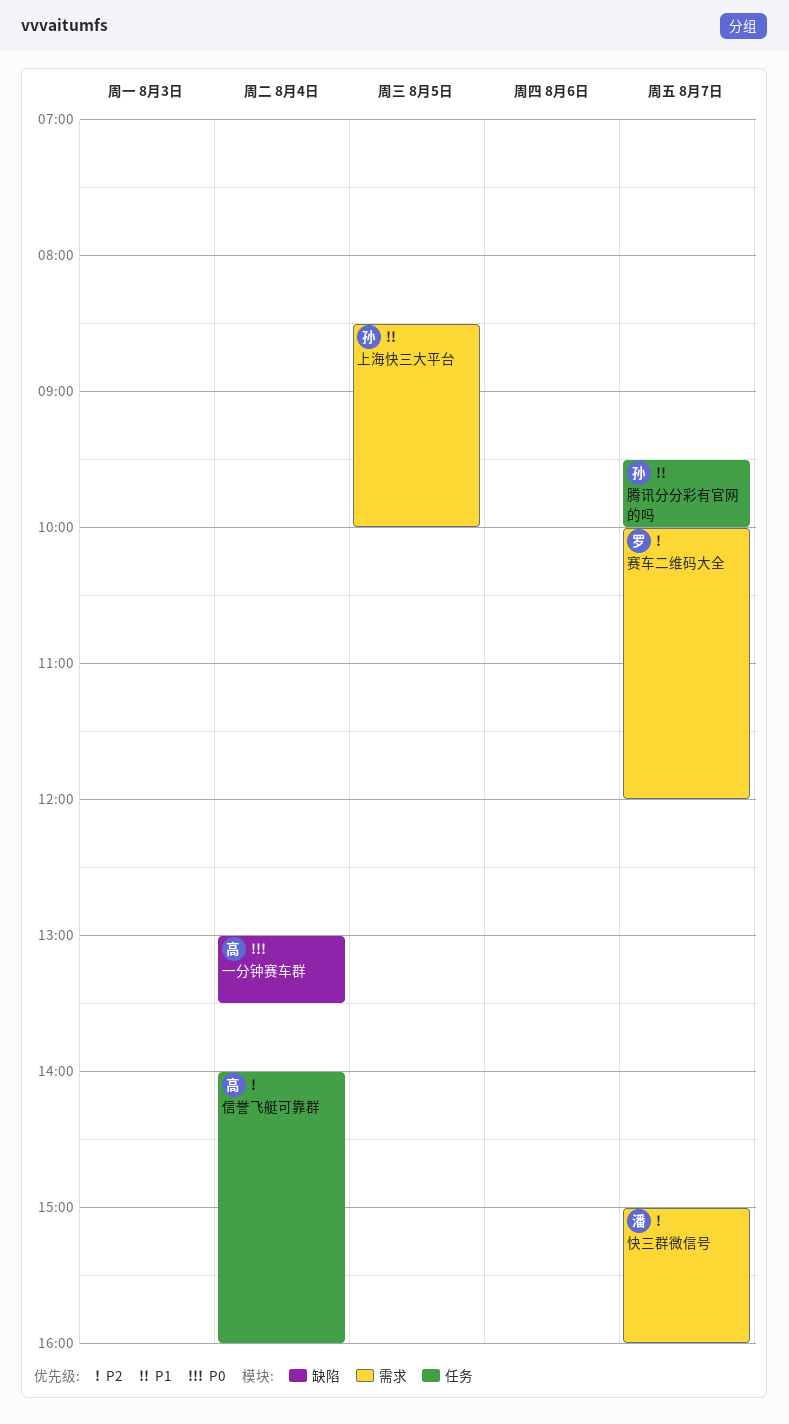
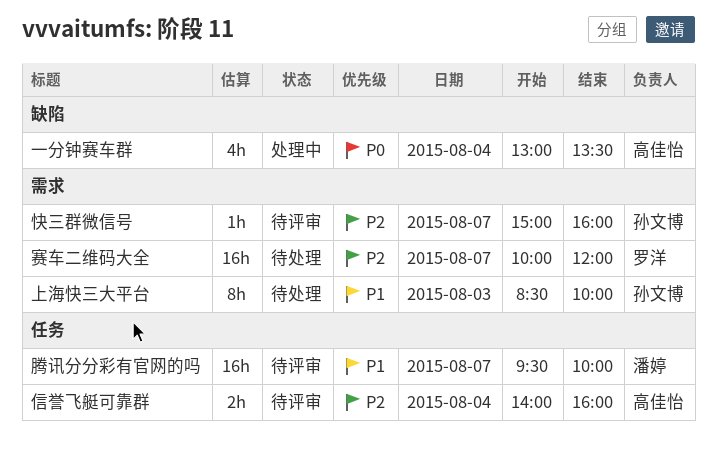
上海快三大平台, day: Aug 5 -> Aug 3
快三群微信号, owner: 潘婷 -> 孙文博
腾讯分分彩有官网的吗, owner: 孙文博 -> 潘婷

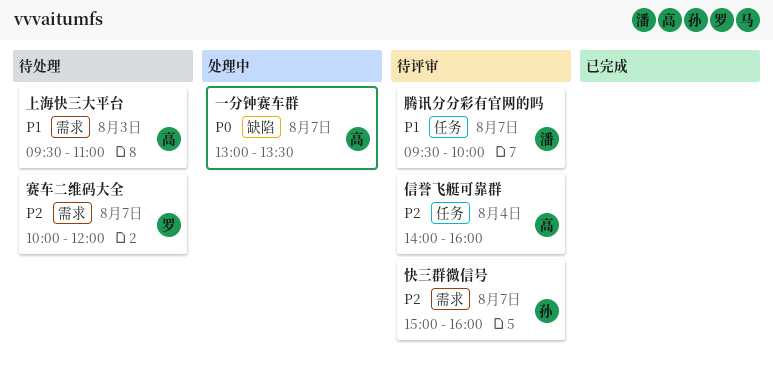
一分钟赛车群, day: Aug 4 -> Aug 7
上海快三大平台, owner: 孙文博 -> 高佳怡
上海快三大平台, begins: 08:30 -> 09:30
上海快三大平台, ends: 10:00 -> 11:00

